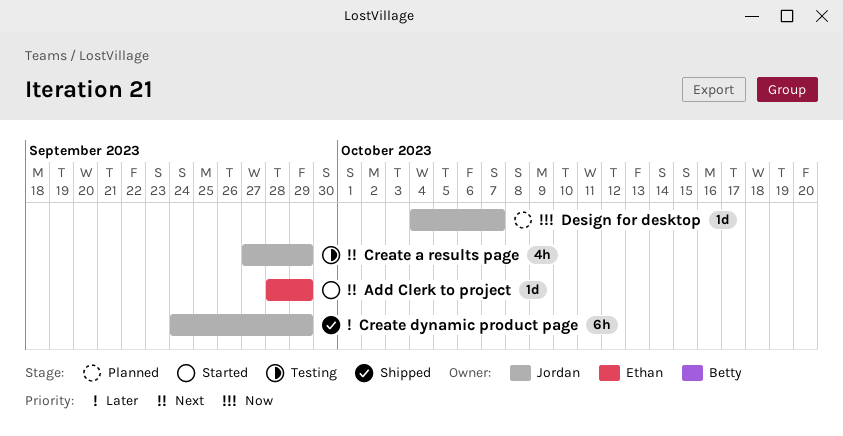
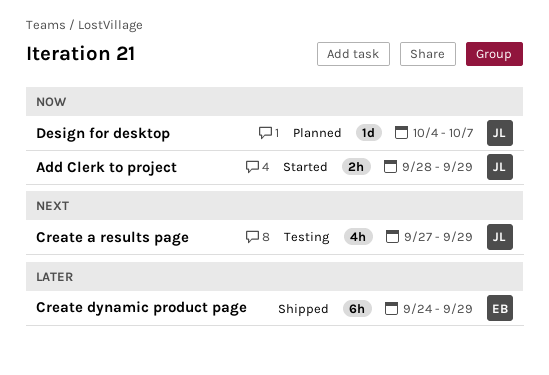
Add Clerk to project, owner: Ethan -> Jordan
Add Clerk to project, priority: Next -> Now
Add Clerk to project, estimate: 1d -> 2h
Create dynamic product page, owner: Jordan -> Ethan

